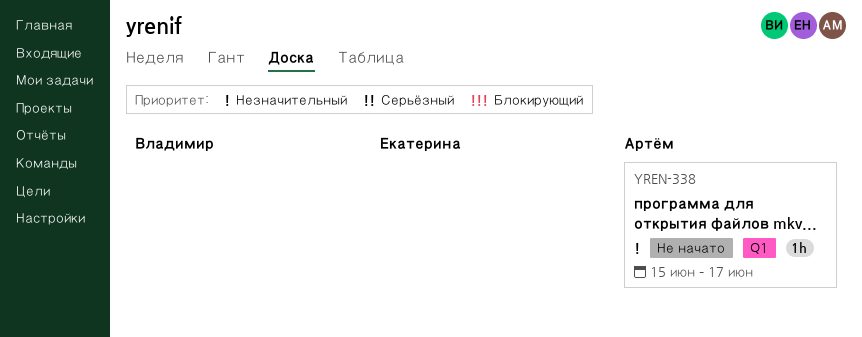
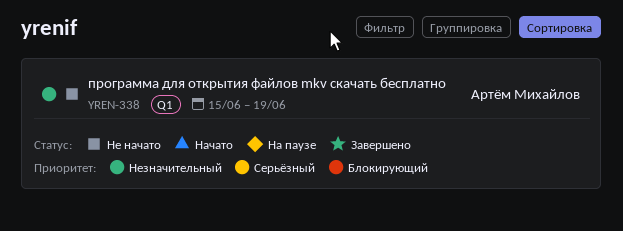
YREN-338, due: Jun 17 -> Jun 19

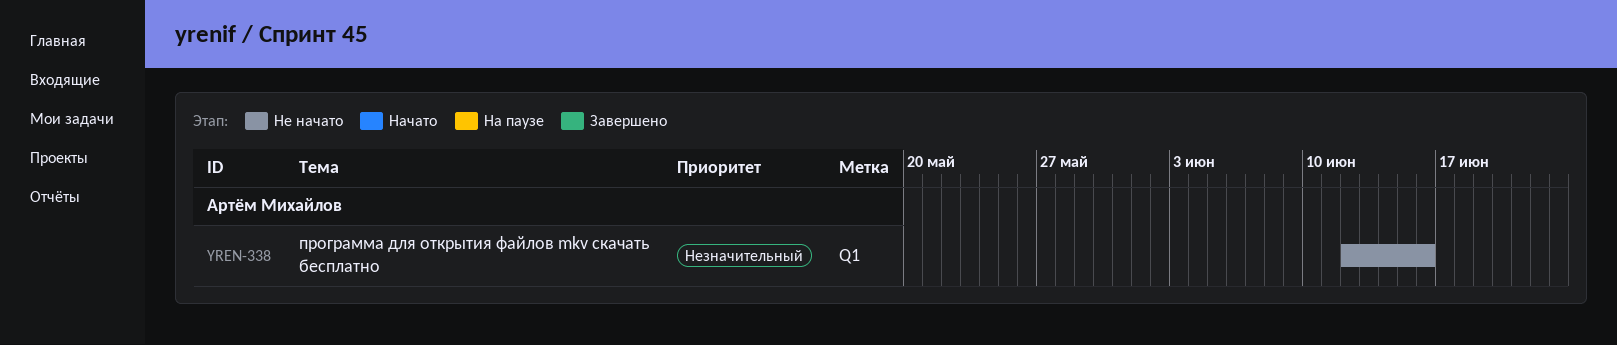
YREN-338, start: Jun 15 -> Jun 12
YREN-338, due: Jun 19 -> Jun 16

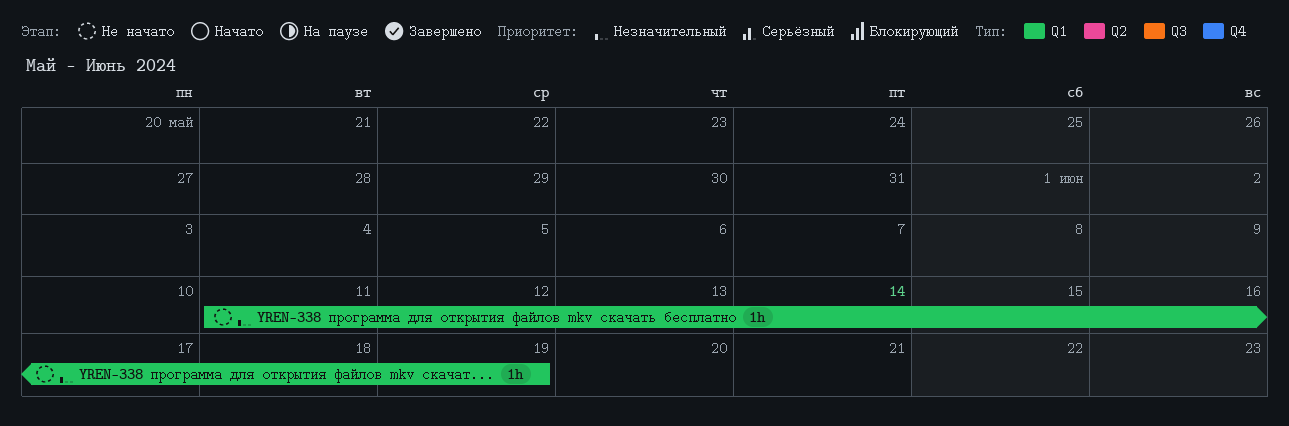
YREN-338, start: Jun 12 -> Jun 11
YREN-338, due: Jun 16 -> Jun 19

